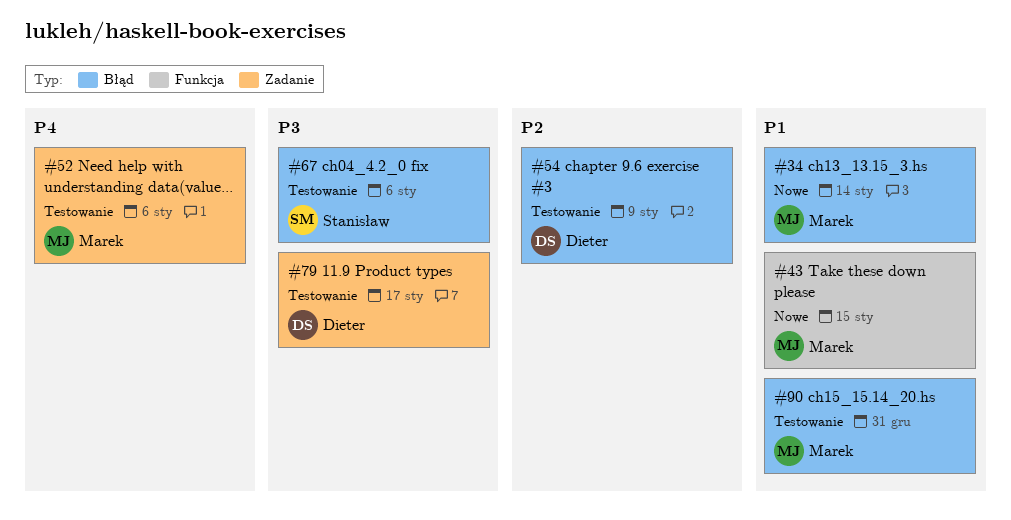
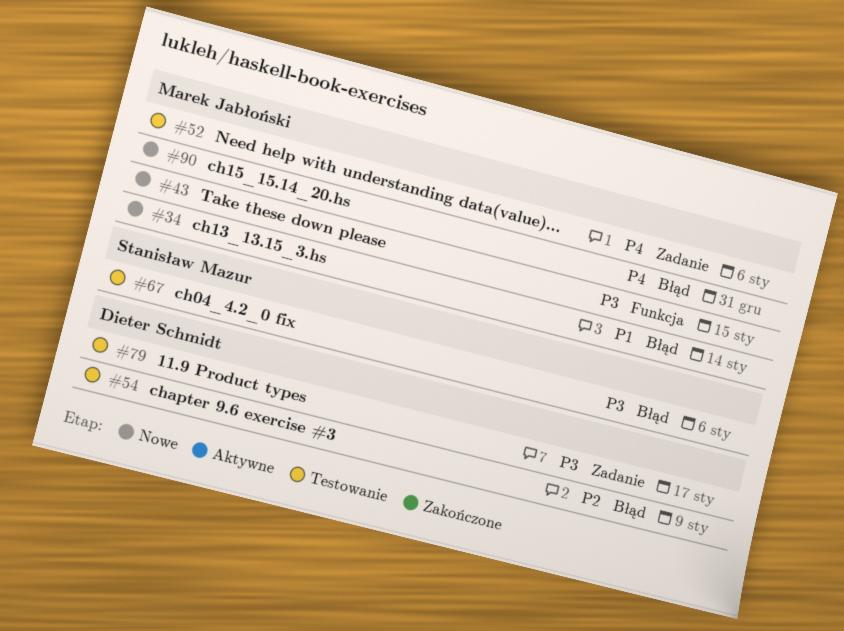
#43, priority: P1 -> P3
#90, status: Testowanie -> Nowe
#90, priority: P1 -> P4

